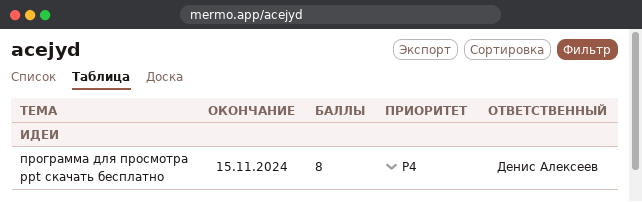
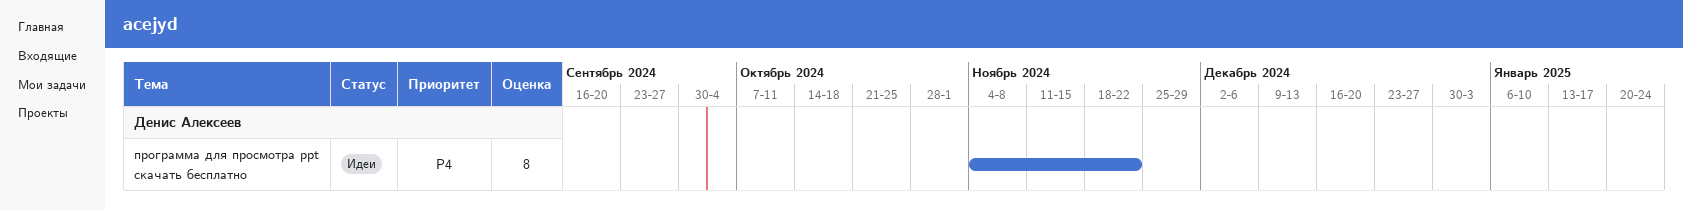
программа для просмотра ppt скачать бесплатно, due: Nov 15 -> Nov 22

